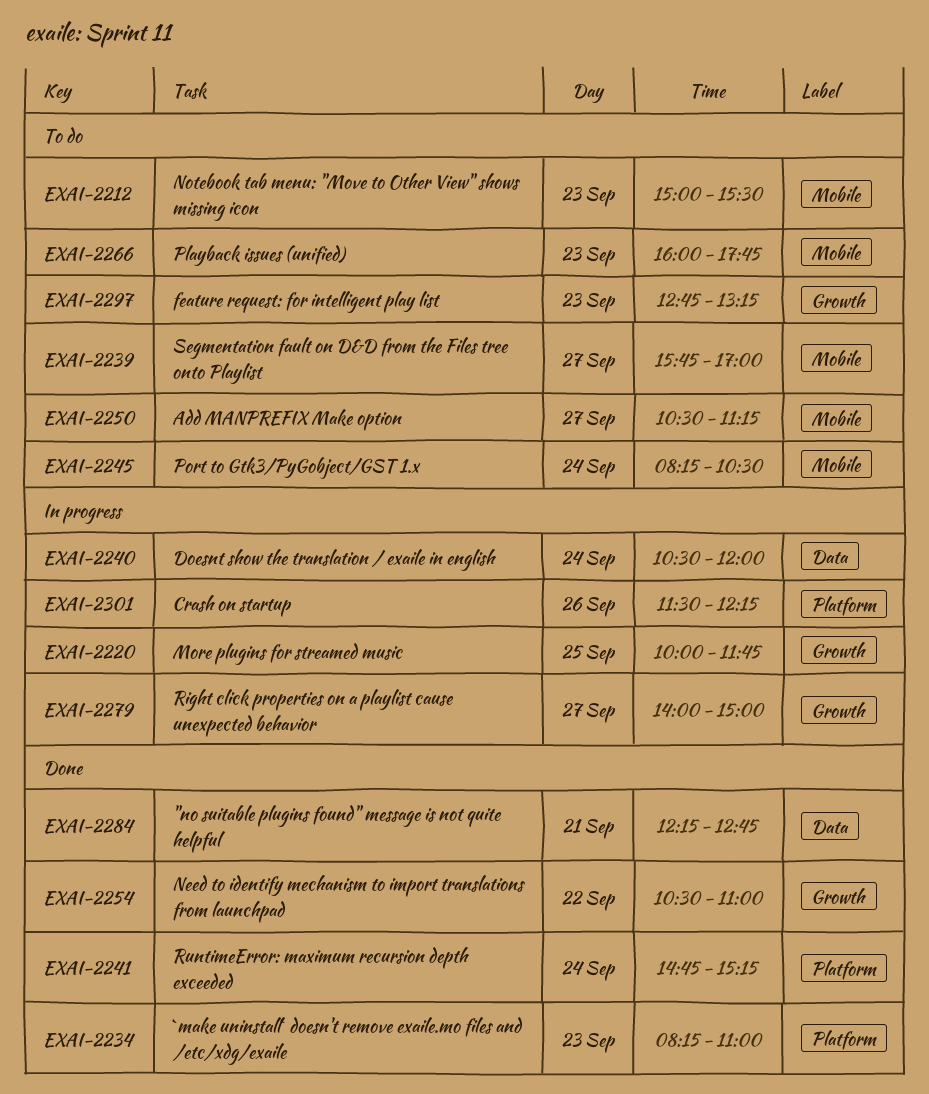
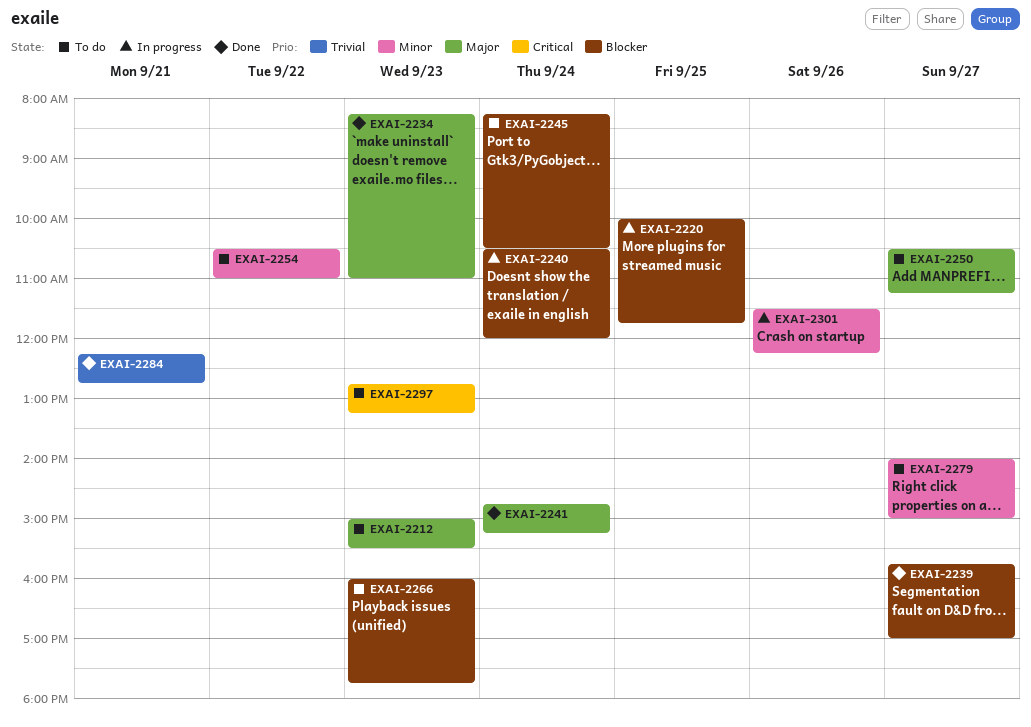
EXAI-2239, status: To do -> Done
EXAI-2254, status: Done -> To do
EXAI-2279, status: In progress -> To do

